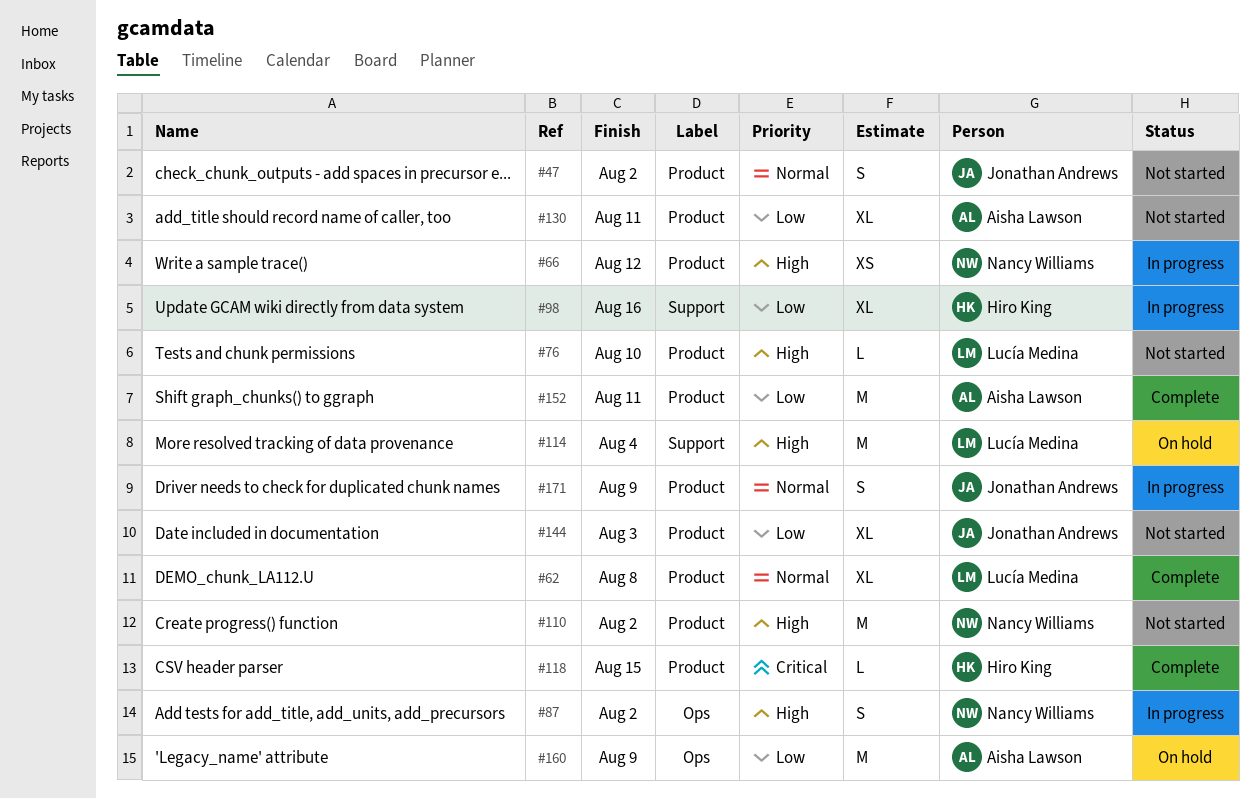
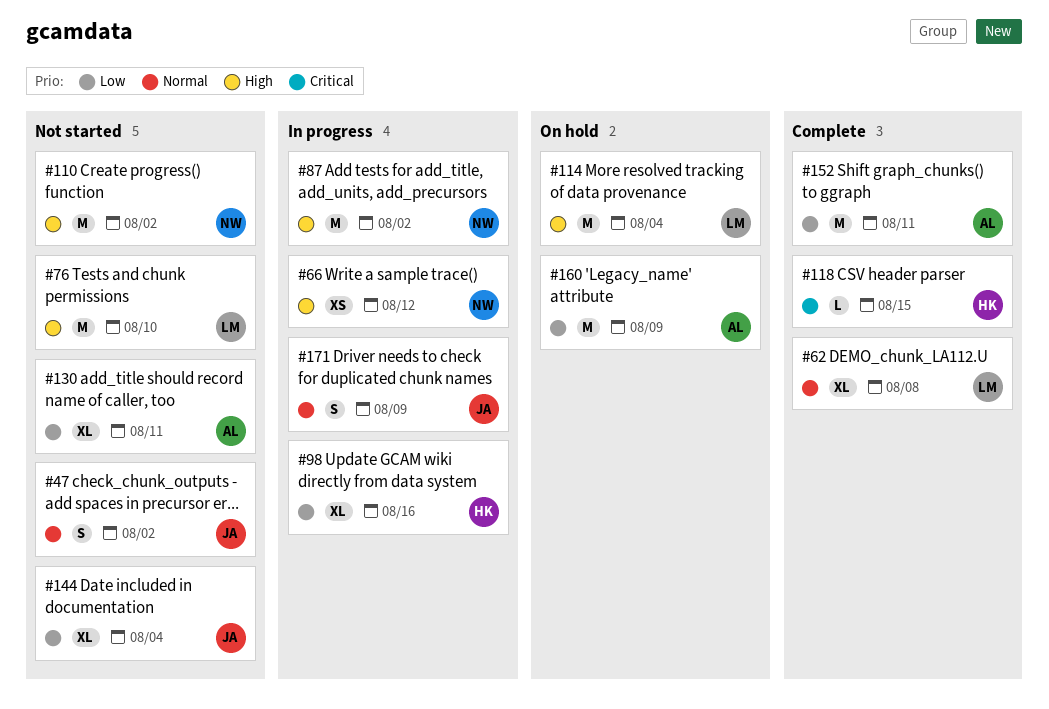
#76, estimate: L -> M
#87, estimate: S -> M
#144, due: Aug 3 -> Aug 4

